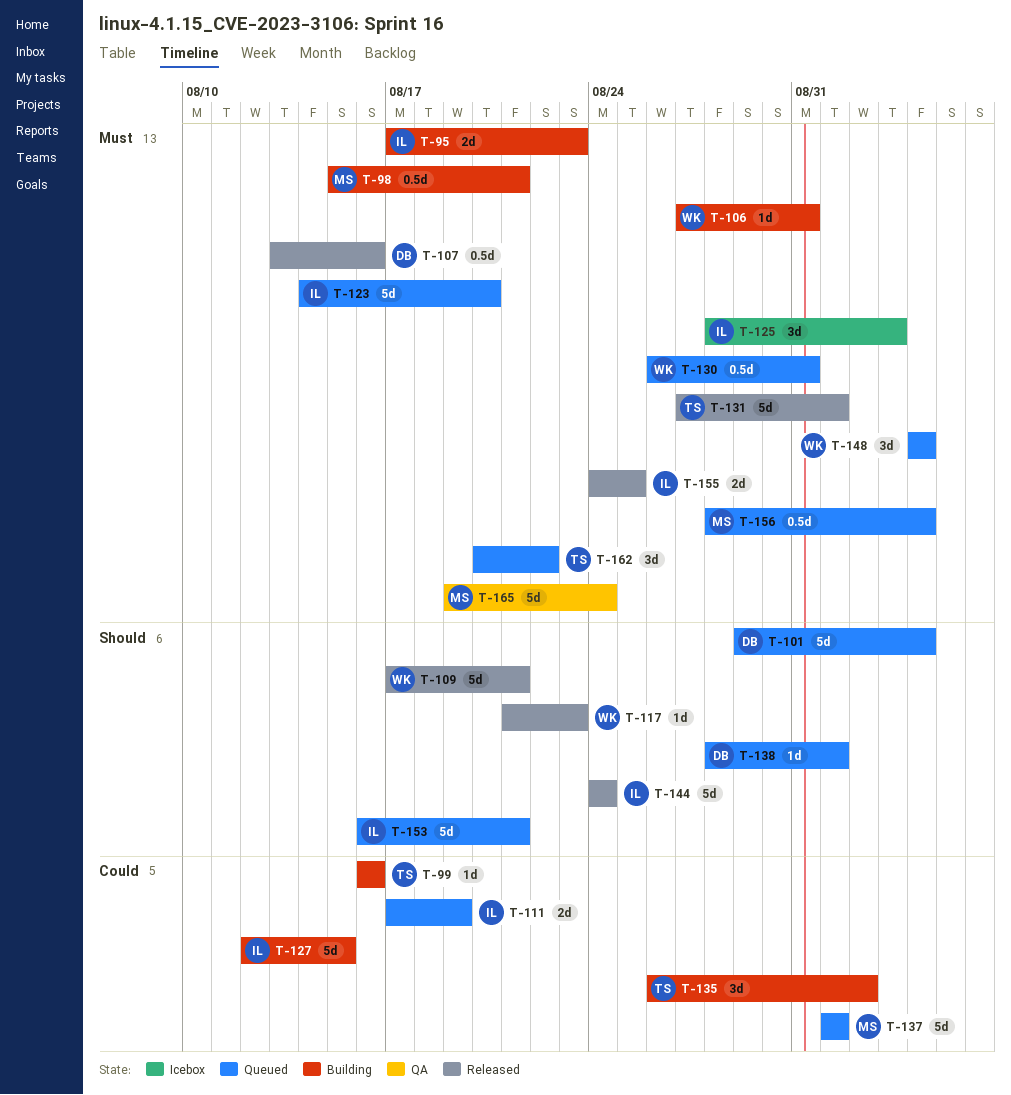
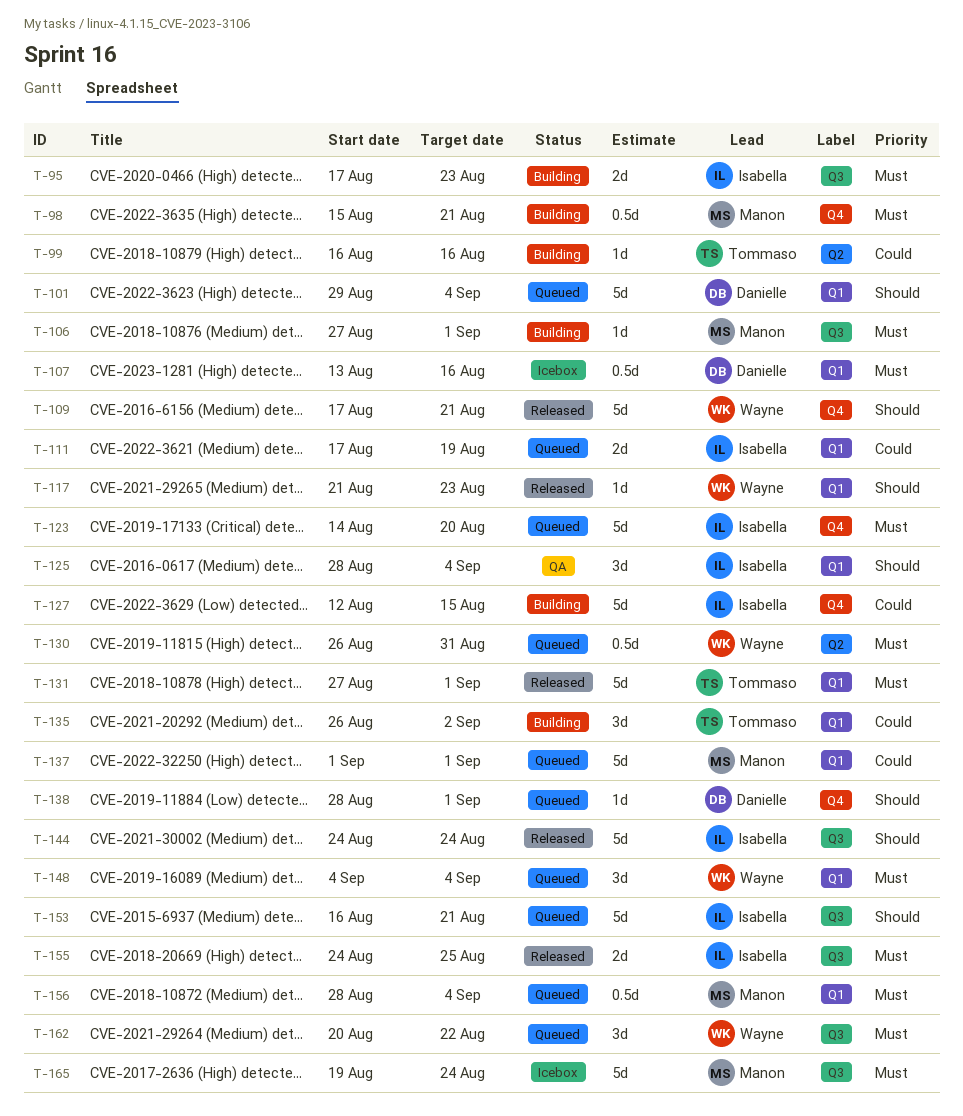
T-106, owner: Wayne -> Manon
T-106, due: Aug 31 -> Sep 1
T-107, status: Released -> Icebox
T-125, status: Icebox -> QA
T-125, priority: Must -> Should
T-125, due: Sep 3 -> Sep 4
T-162, owner: Tommaso -> Wayne
T-165, status: QA -> Icebox

